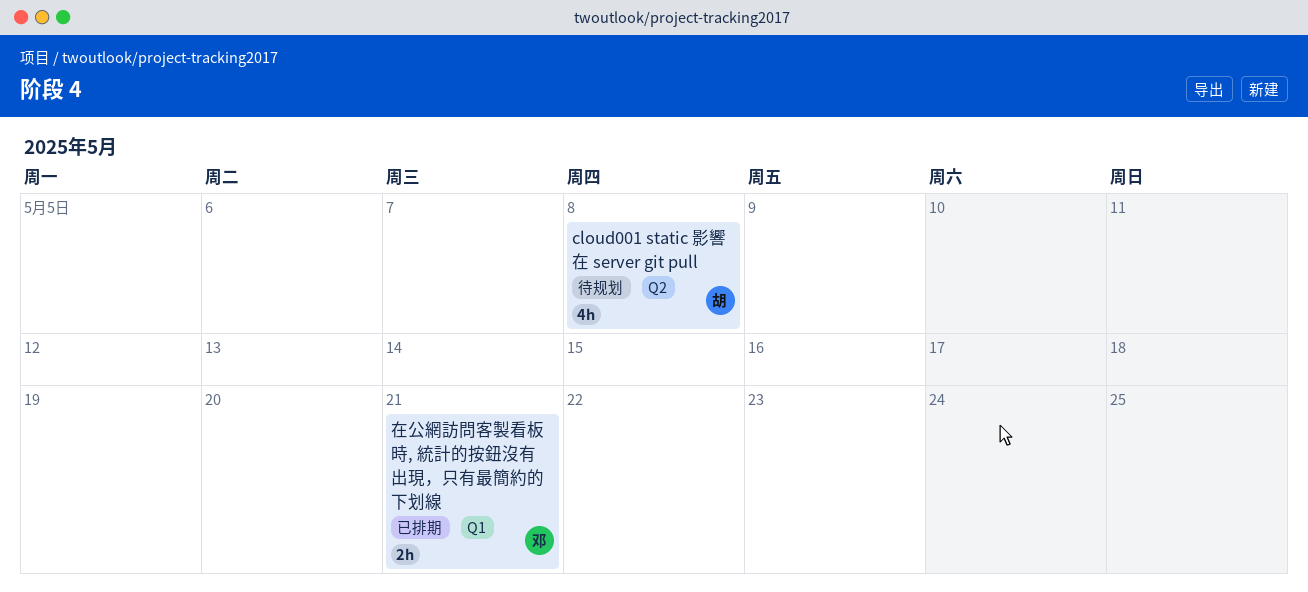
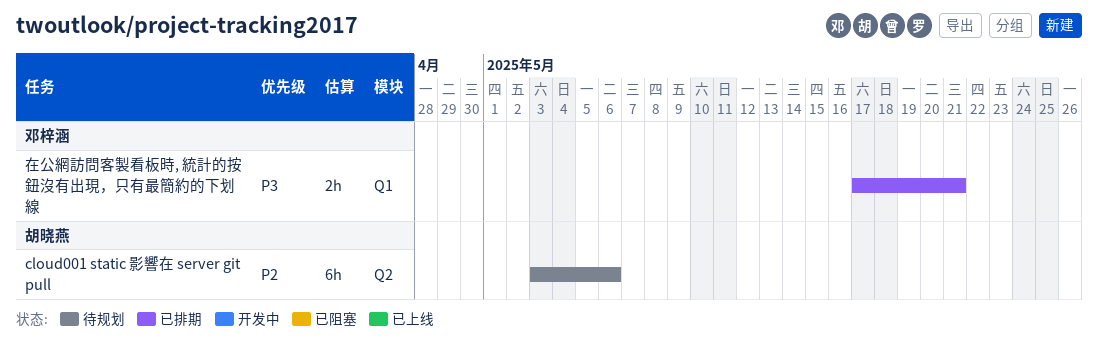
cloud001 static 影響在 server git pull, estimate: 4h -> 6h
cloud001 static 影響在 server git pull, due: May 8 -> May 6

